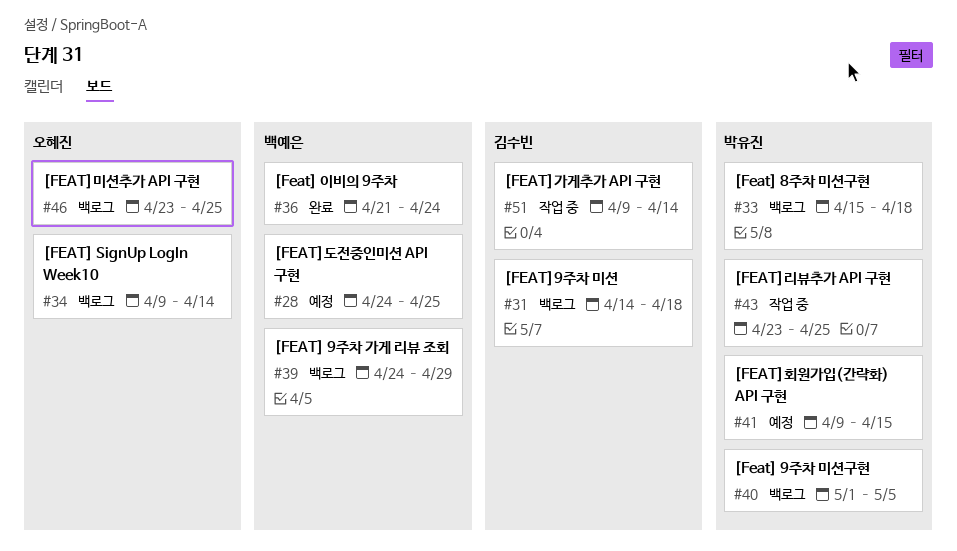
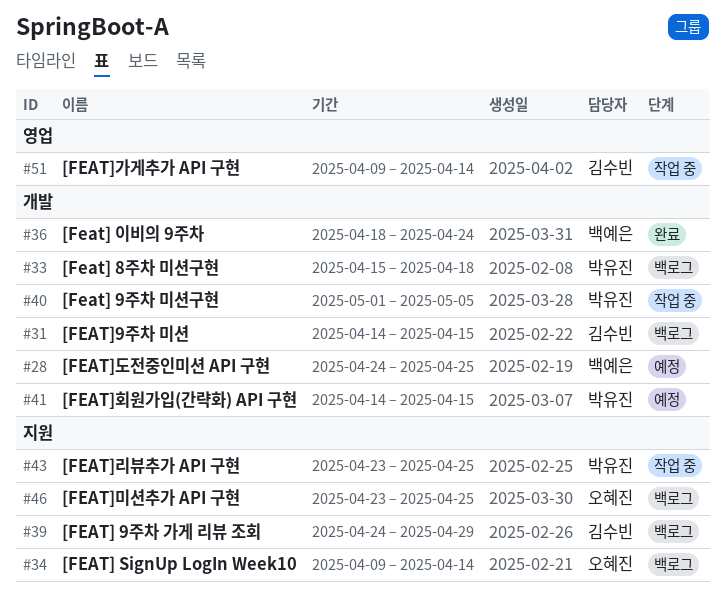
#31, due: Apr 18 -> Apr 15
#36, start: Apr 21 -> Apr 18
#39, owner: 백예은 -> 김수빈
#40, status: 백로그 -> 작업 중
#41, start: Apr 9 -> Apr 14

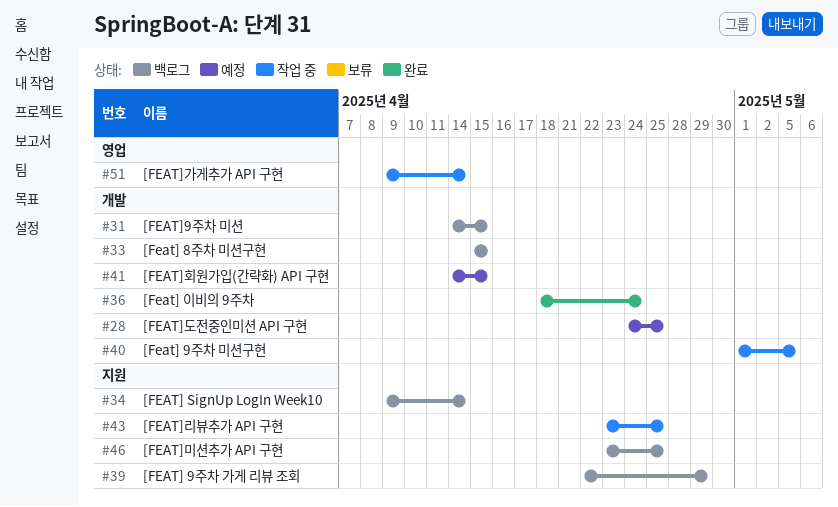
#33, due: Apr 18 -> Apr 15
#39, start: Apr 24 -> Apr 22

